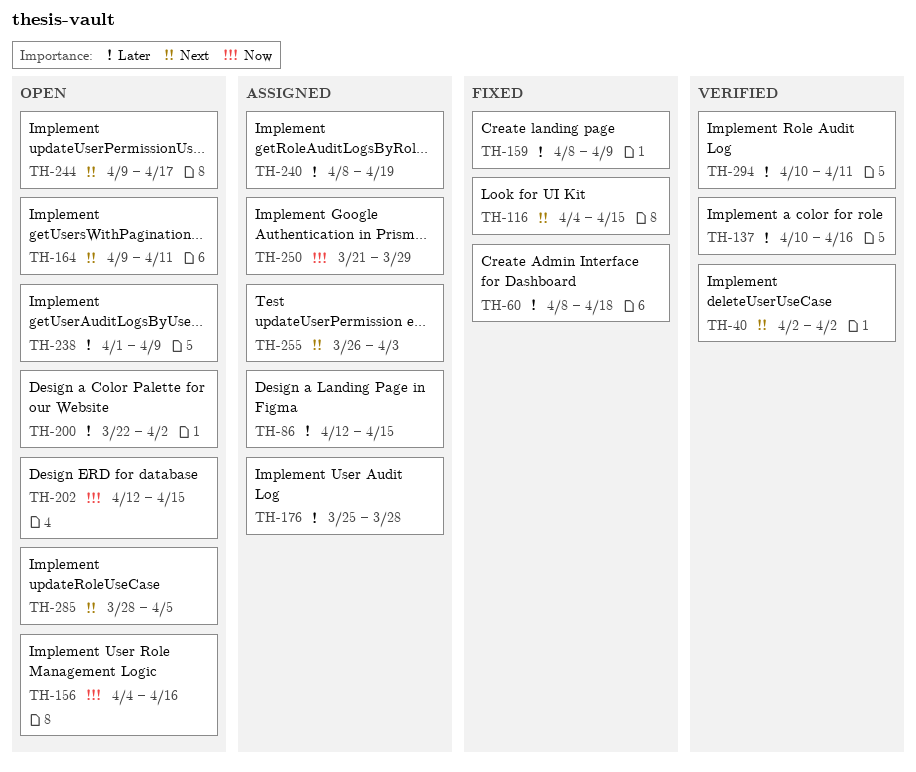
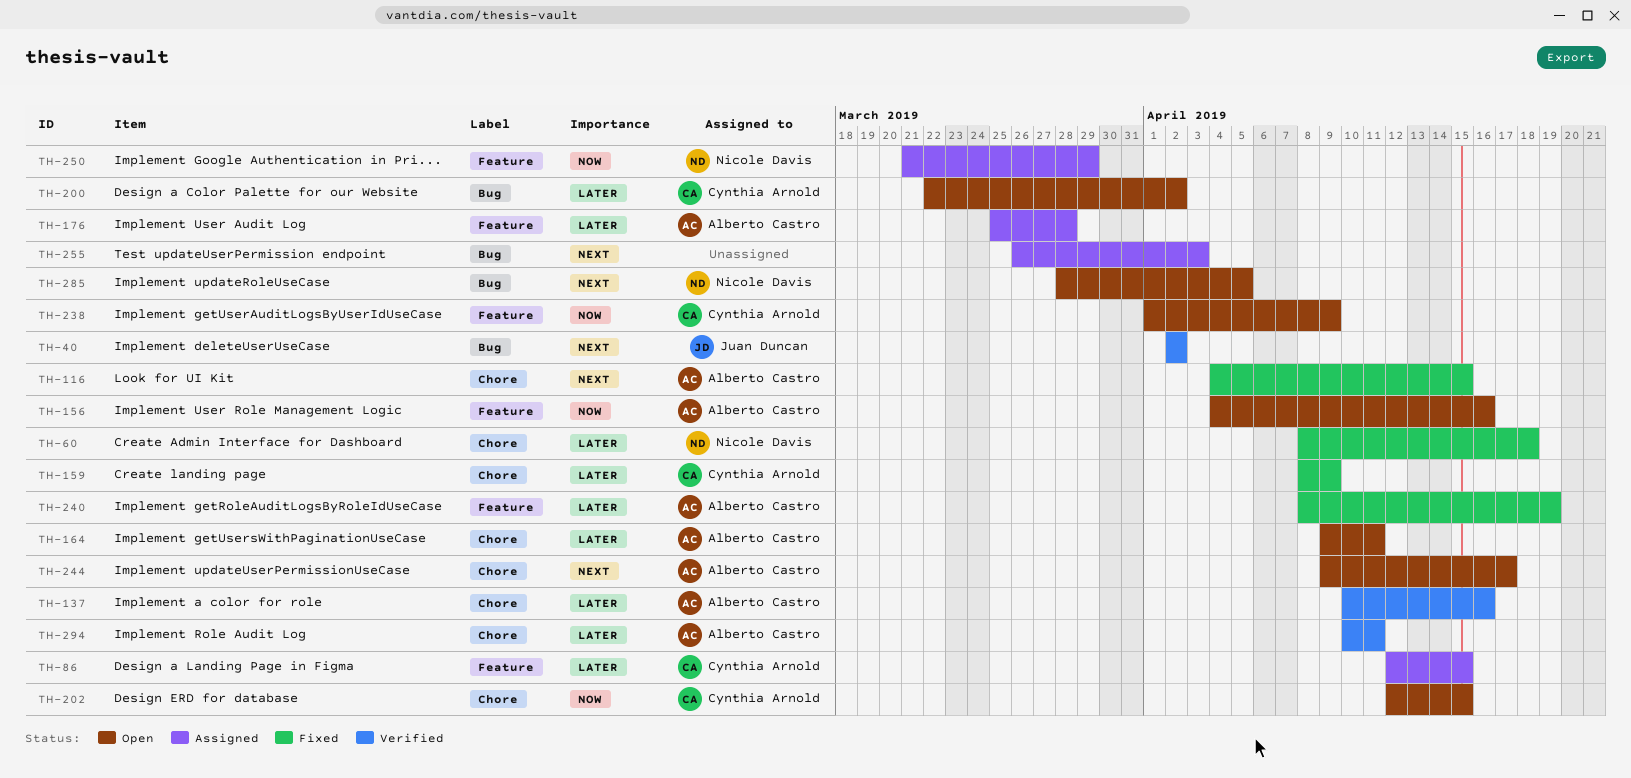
TH-164, priority: Next -> Later
TH-238, priority: Later -> Now
TH-240, status: Assigned -> Fixed

